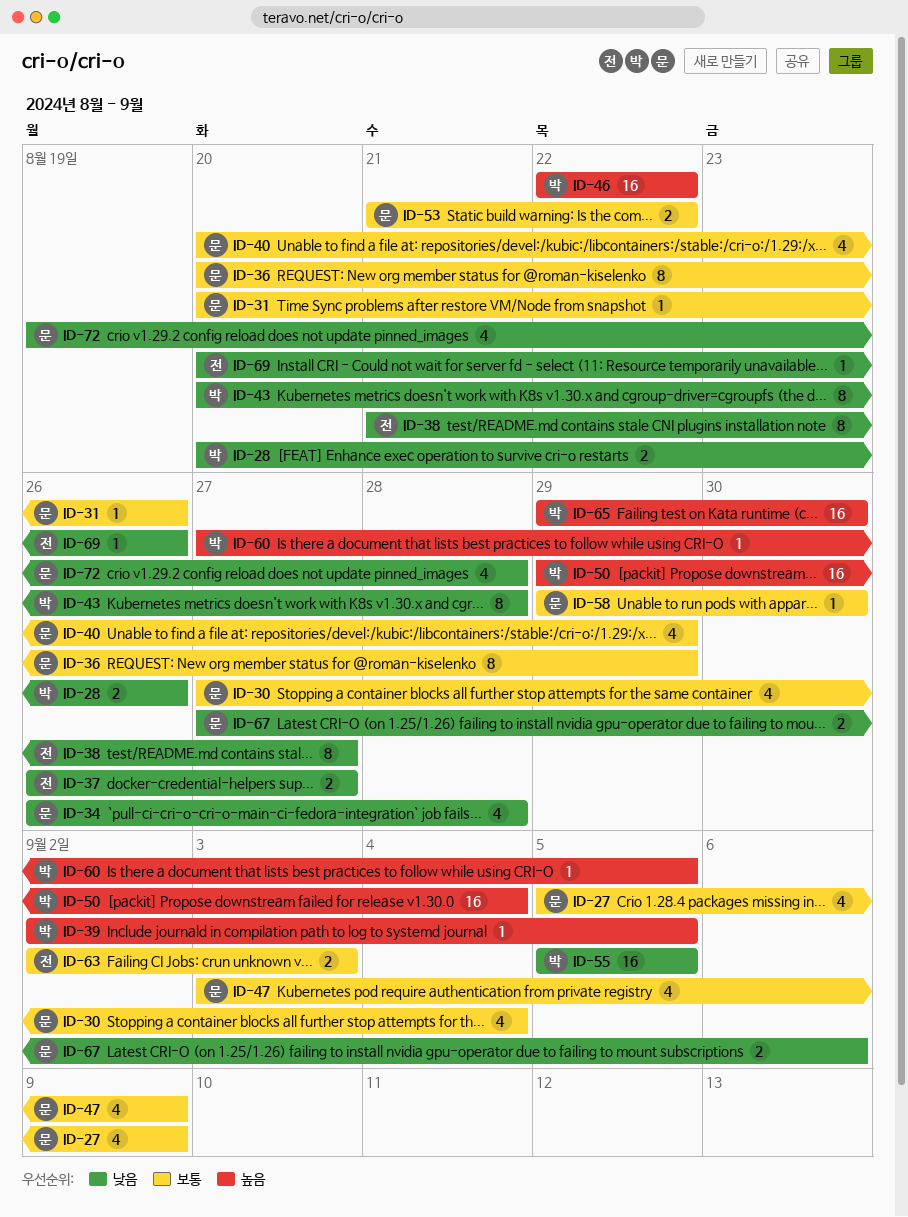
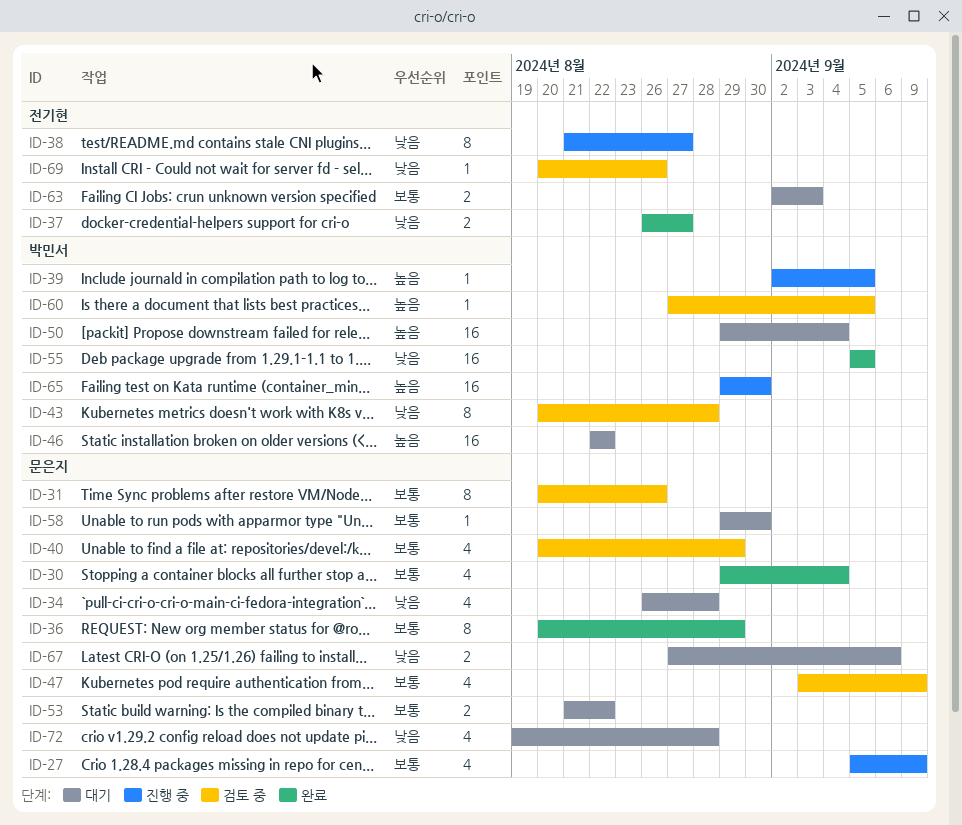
ID-28: present -> none
ID-30, start: Aug 27 -> Aug 29
ID-31, estimate: 1 -> 8

